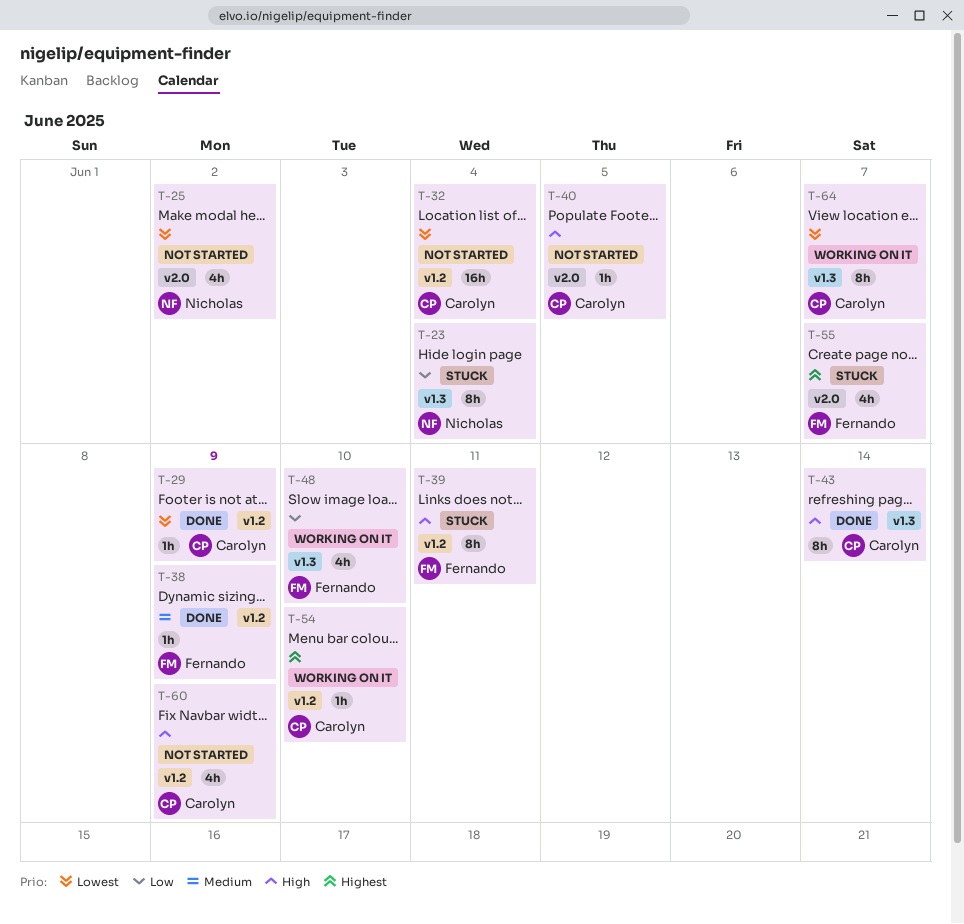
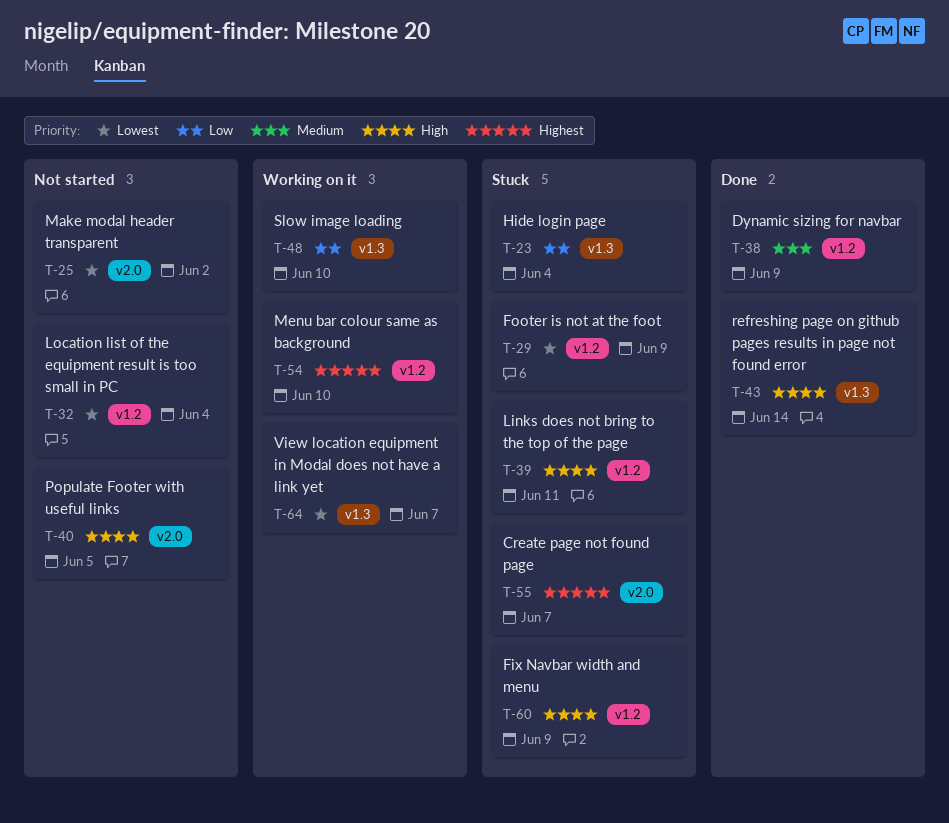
T-29, status: Done -> Stuck
T-60, status: Not started -> Stuck

